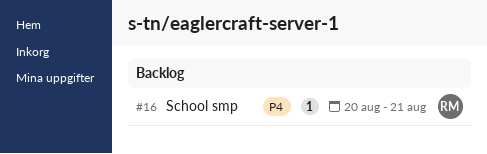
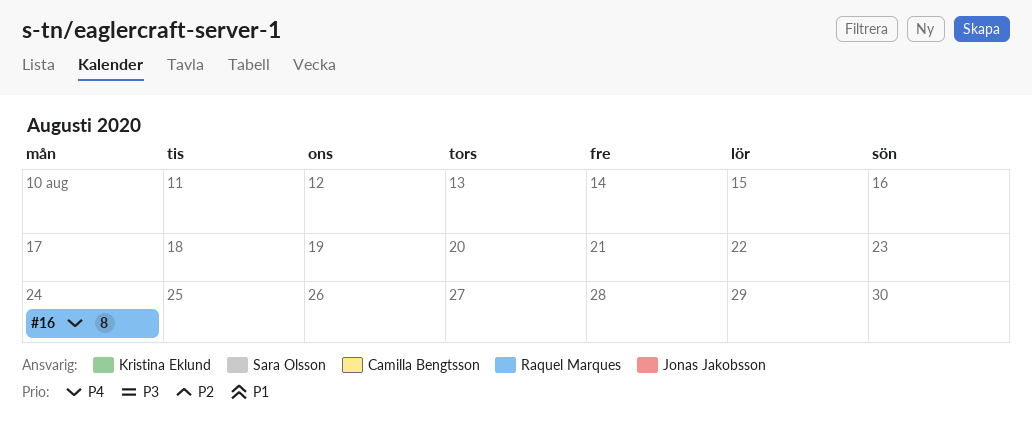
#16, estimate: 1 -> 8
#16, due: Aug 21 -> Aug 24

